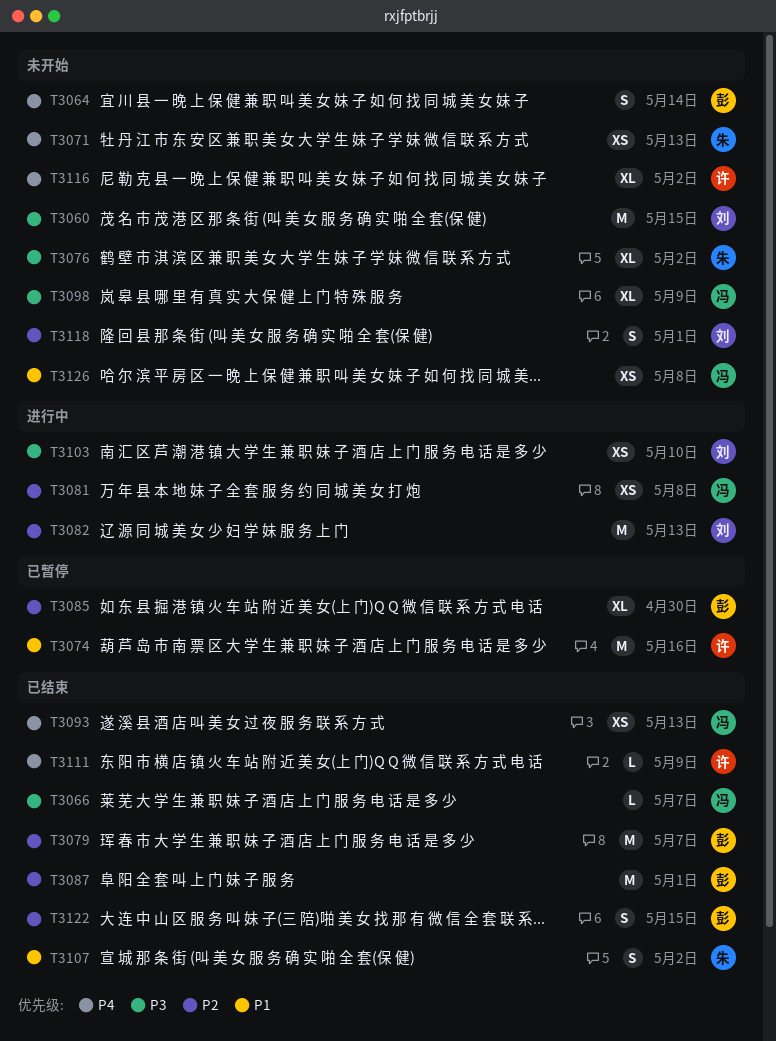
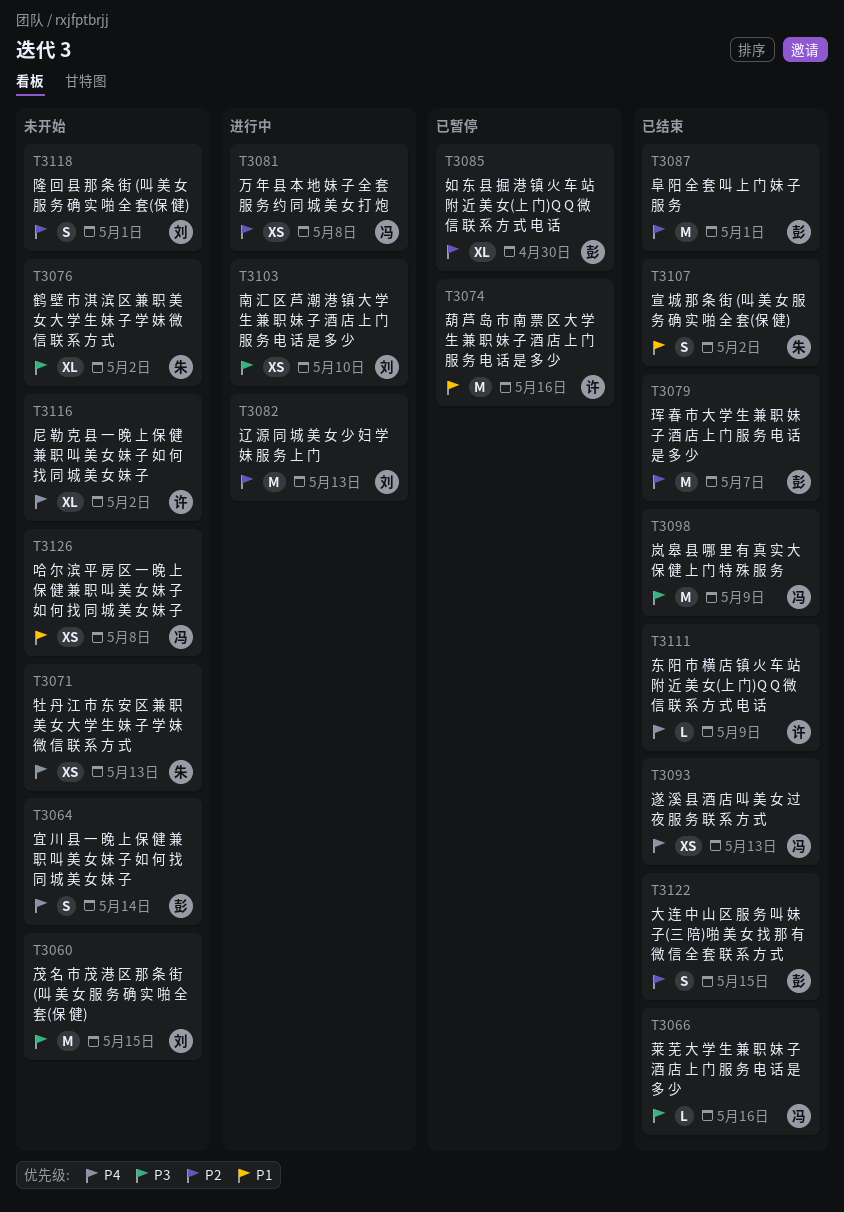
T3066, due: May 7 -> May 16
T3098, status: 未开始 -> 已结束
T3098, estimate: XL -> M

